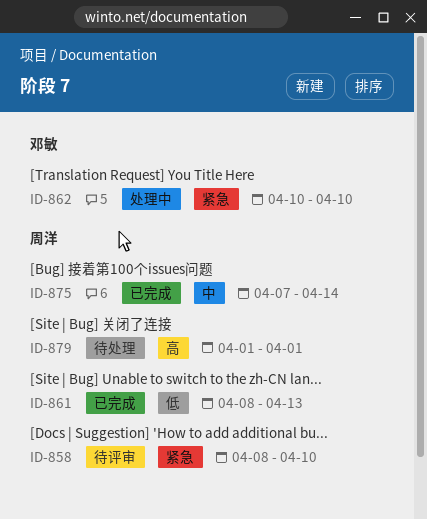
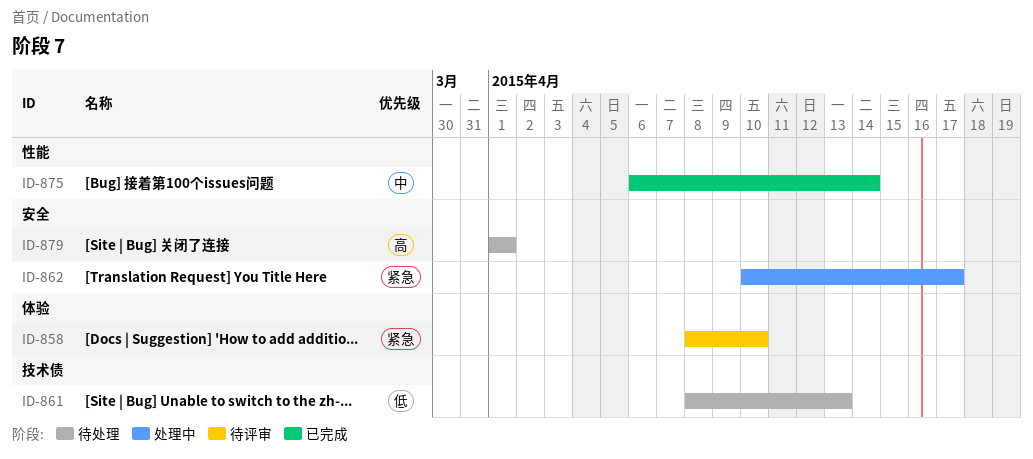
ID-861, status: 已完成 -> 待处理
ID-862, due: Apr 10 -> Apr 17
ID-875, start: Apr 7 -> Apr 6

